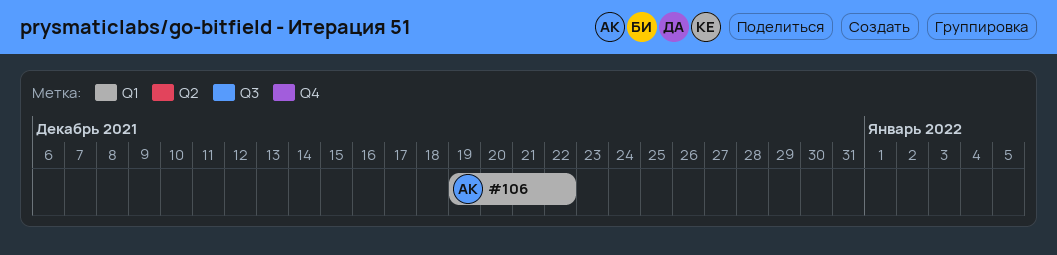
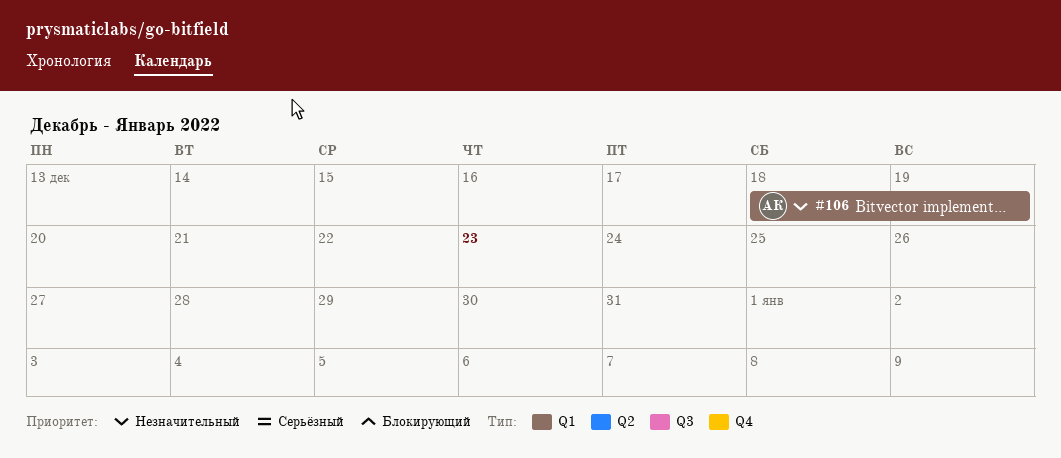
#106, start: Dec 19 -> Dec 18
#106, due: Dec 22 -> Dec 19

